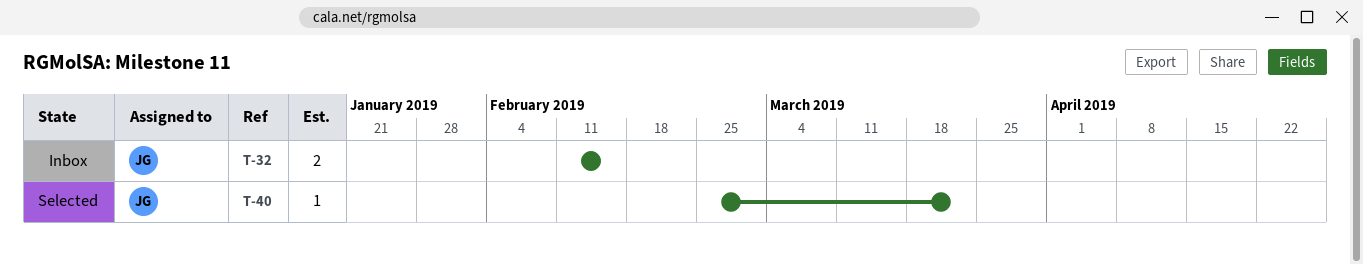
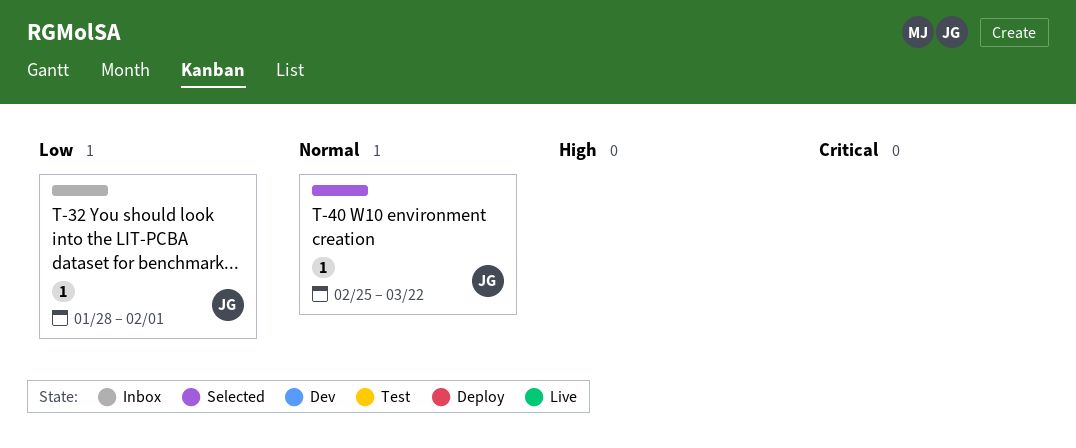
T-32, estimate: 2 -> 1
T-32, start: Feb 11 -> Jan 28
T-32, due: Feb 15 -> Feb 1

